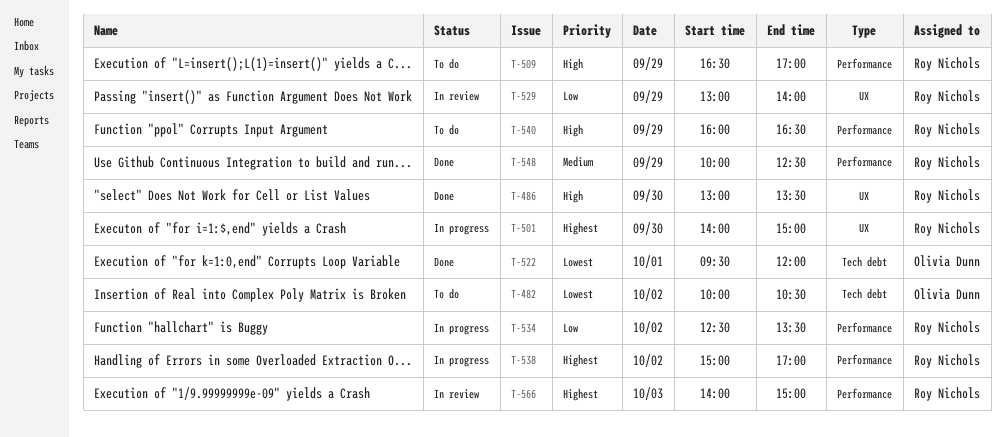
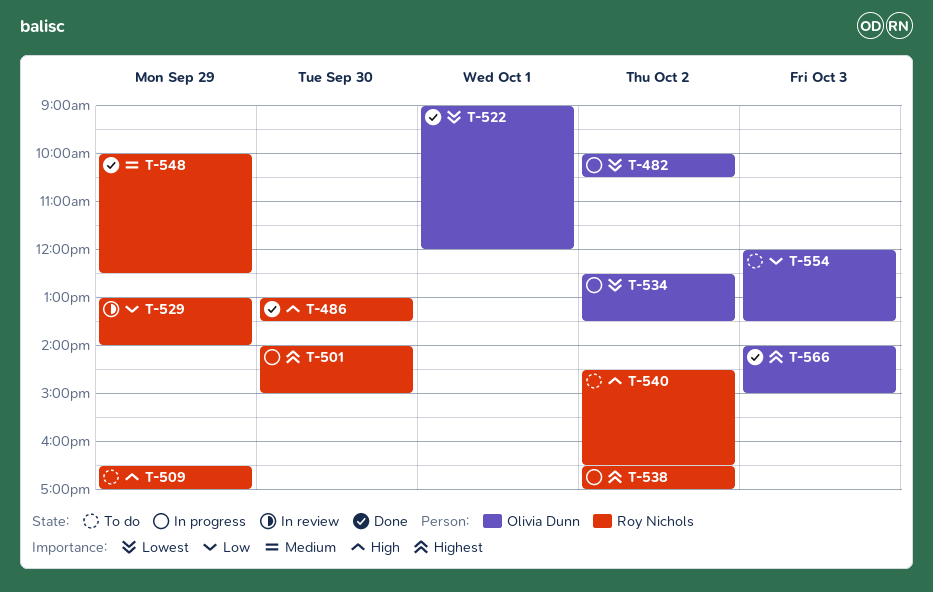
T-482, status: To do -> In progress
T-522, begins: 09:30 -> 09:00
T-534, owner: Roy Nichols -> Olivia Dunn
T-534, priority: Low -> Lowest
T-538, begins: 15:00 -> 16:30
T-540, day: Sep 29 -> Oct 2
T-540, begins: 16:00 -> 14:30
T-554: none -> present
T-566, status: In review -> Done
T-566, owner: Roy Nichols -> Olivia Dunn

